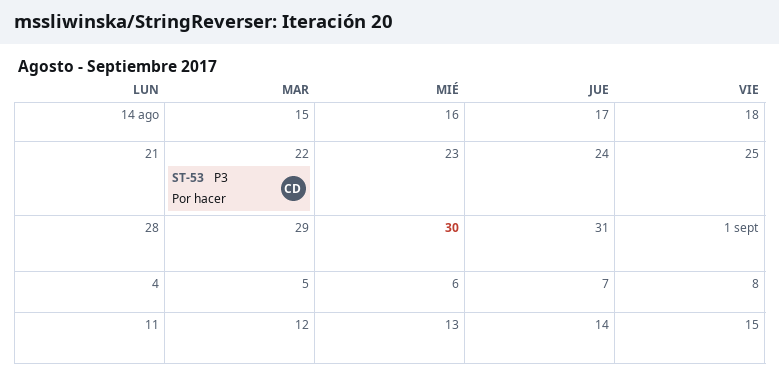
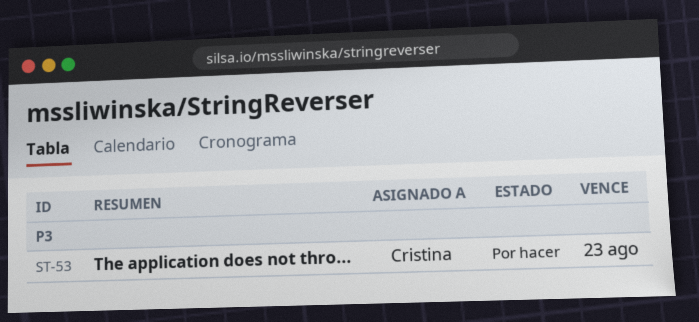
ST-53, due: Aug 22 -> Aug 23

